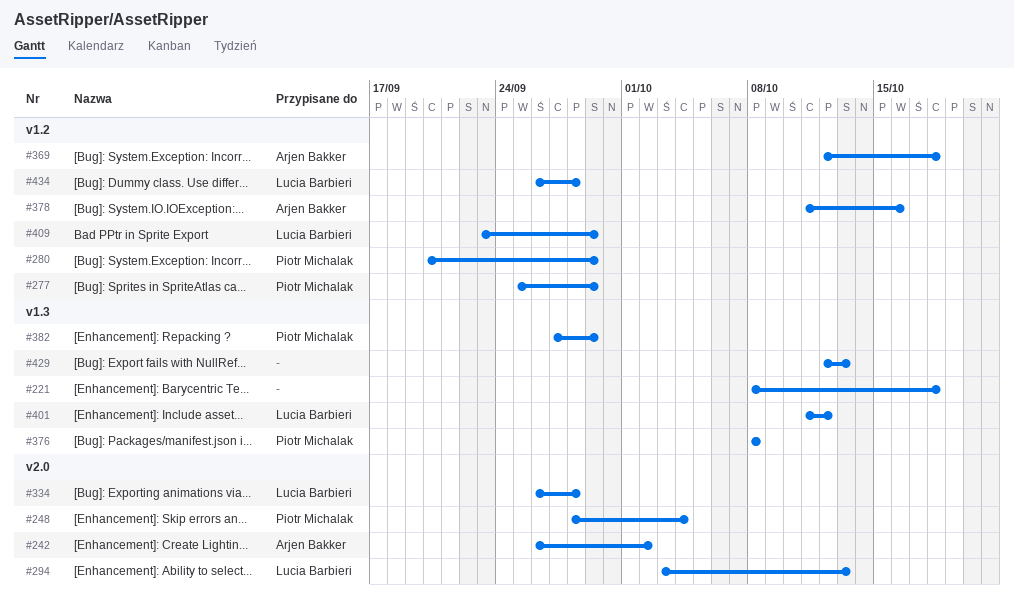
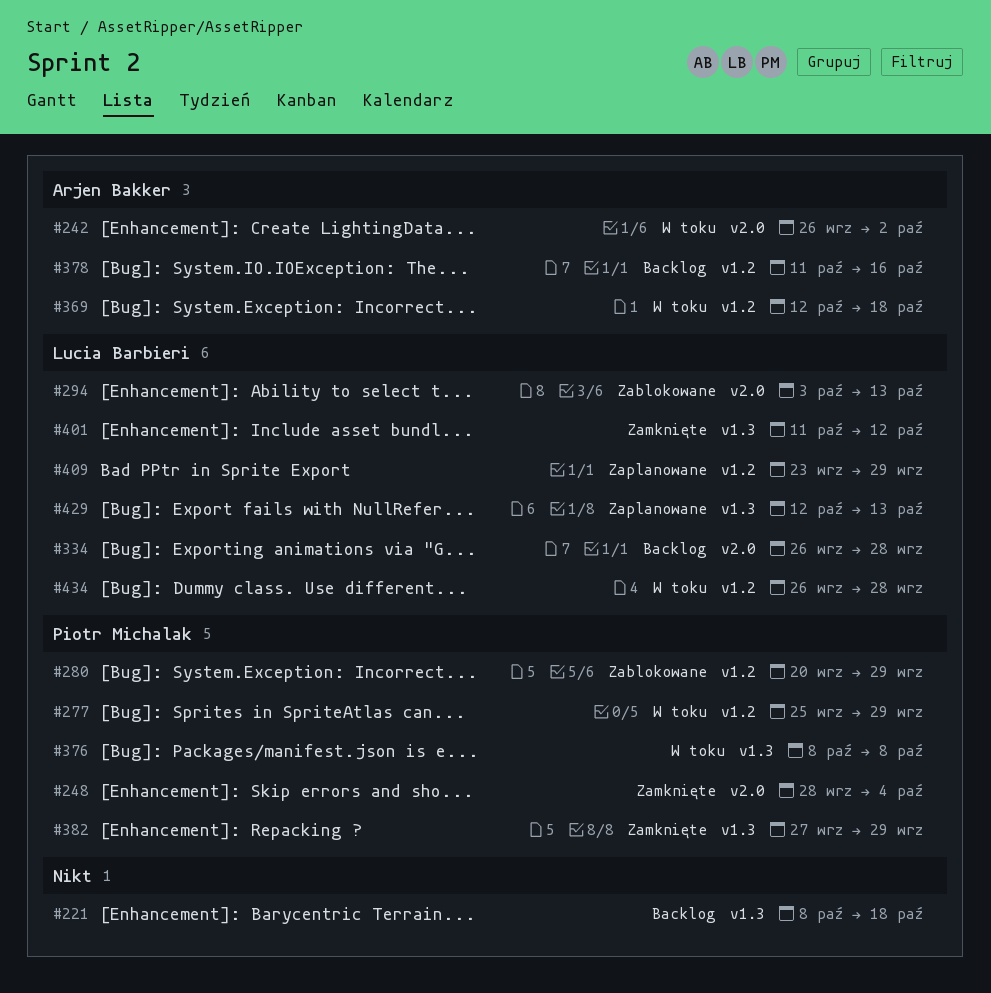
#429, owner: none -> Lucia Barbieri

